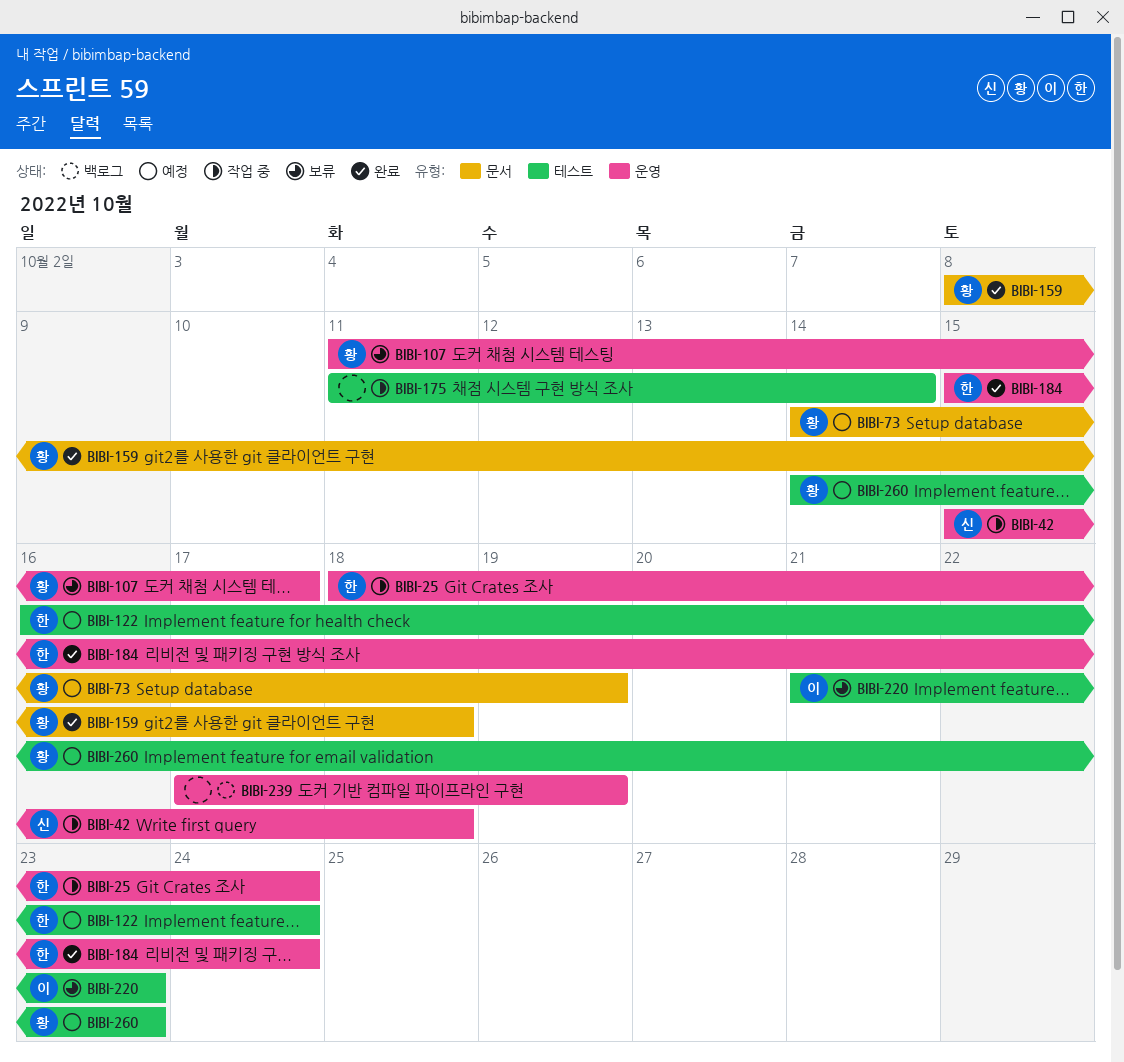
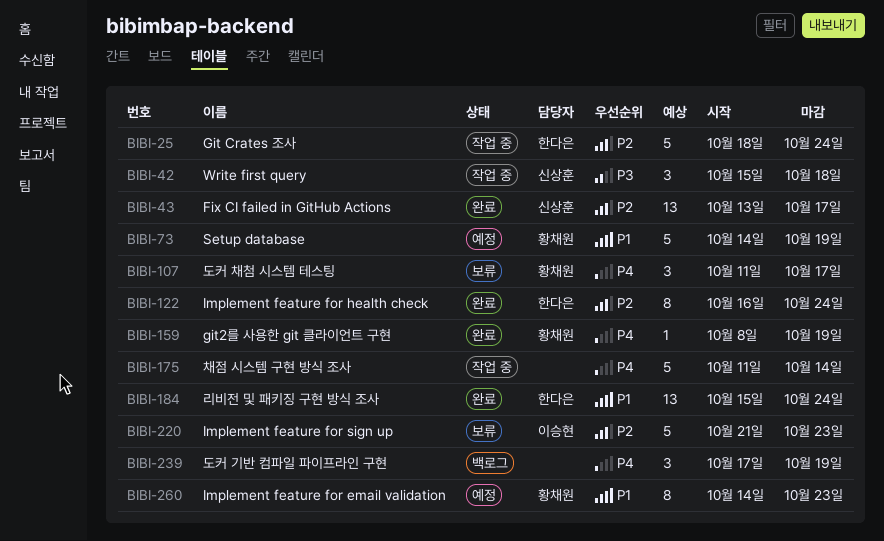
BIBI-43: none -> present
BIBI-122, status: 예정 -> 완료
BIBI-159, due: Oct 18 -> Oct 19

